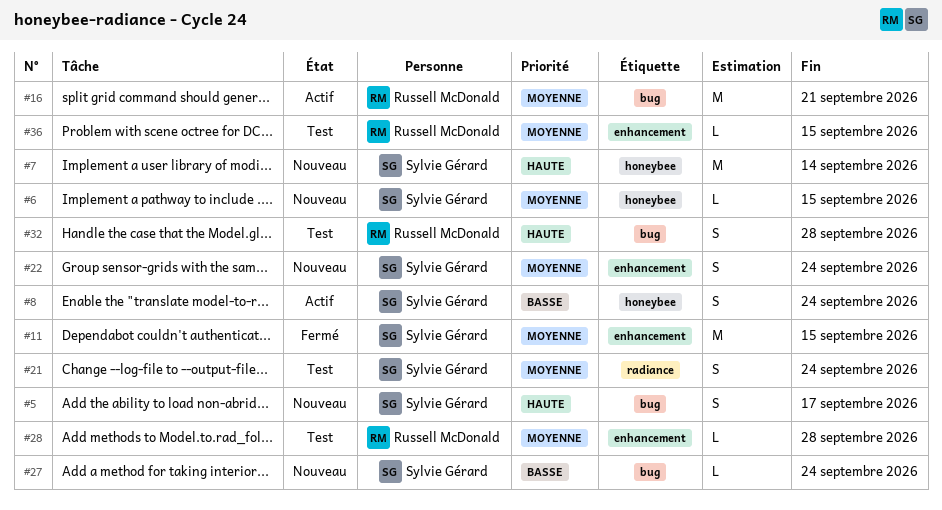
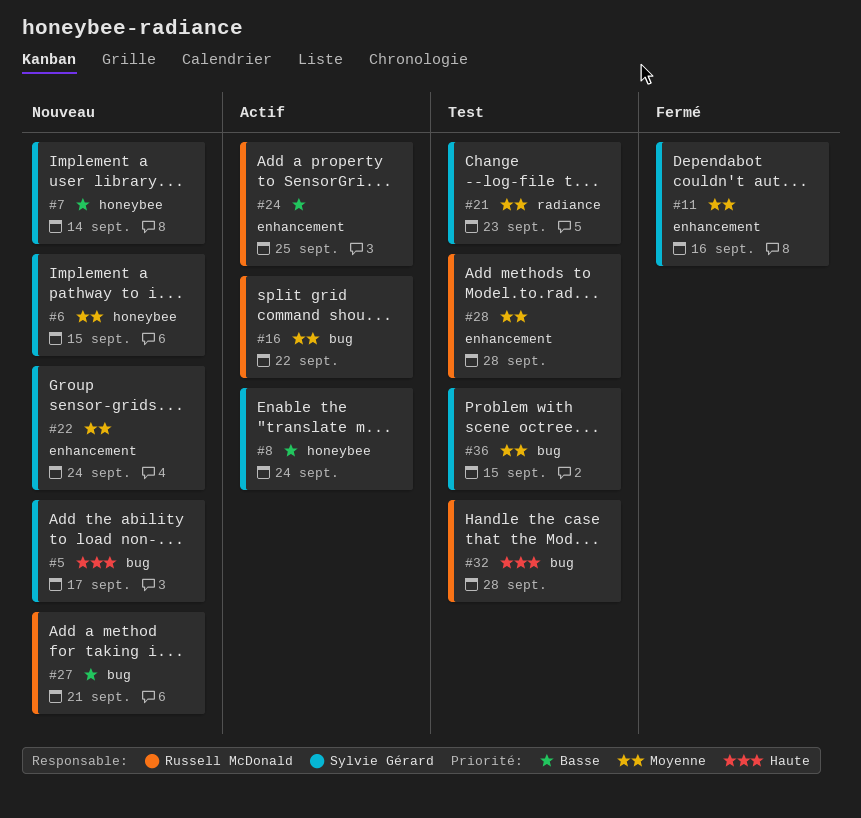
#7, priority: Haute -> Basse
#11, due: Sep 15 -> Sep 16
#16, due: Sep 21 -> Sep 22
#21, due: Sep 24 -> Sep 23
#24: none -> present
#27, owner: Sylvie Gérard -> Russell McDonald
#27, due: Sep 24 -> Sep 21
#36, owner: Russell McDonald -> Sylvie Gérard
#36, label: enhancement -> bug

